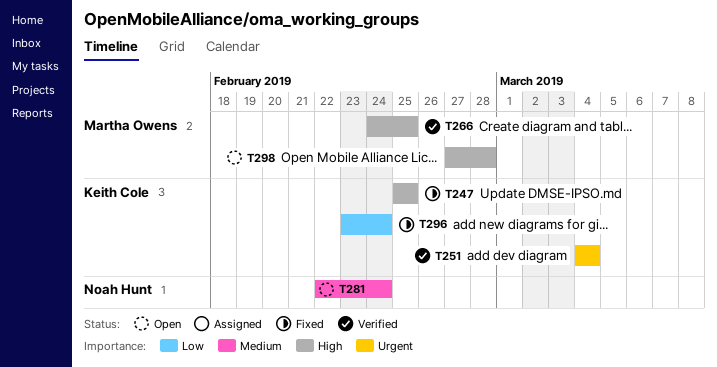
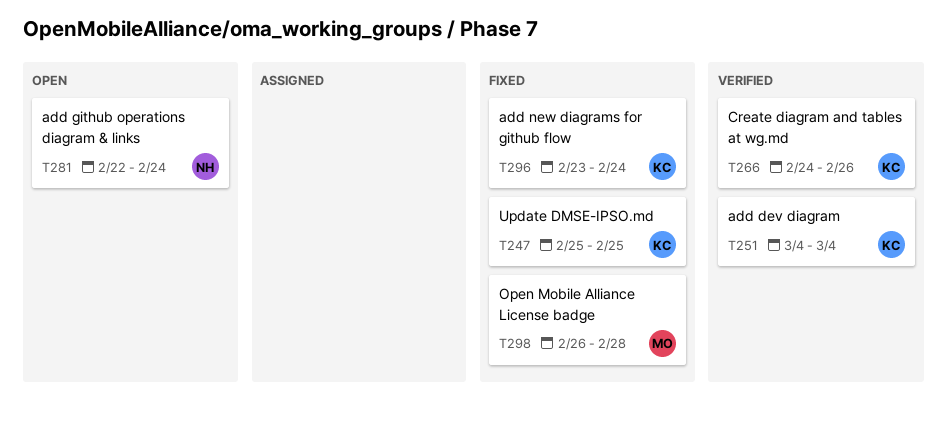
T266, owner: Martha Owens -> Keith Cole
T266, due: Feb 25 -> Feb 26
T298, status: Open -> Fixed
T298, start: Feb 27 -> Feb 26

